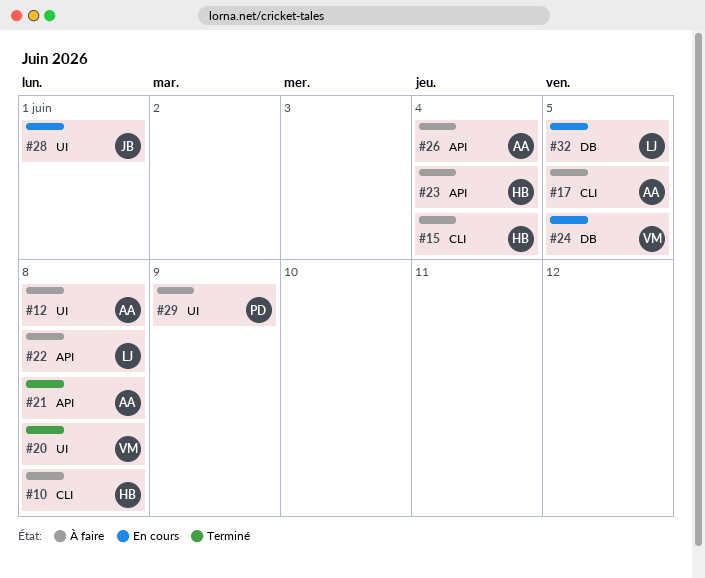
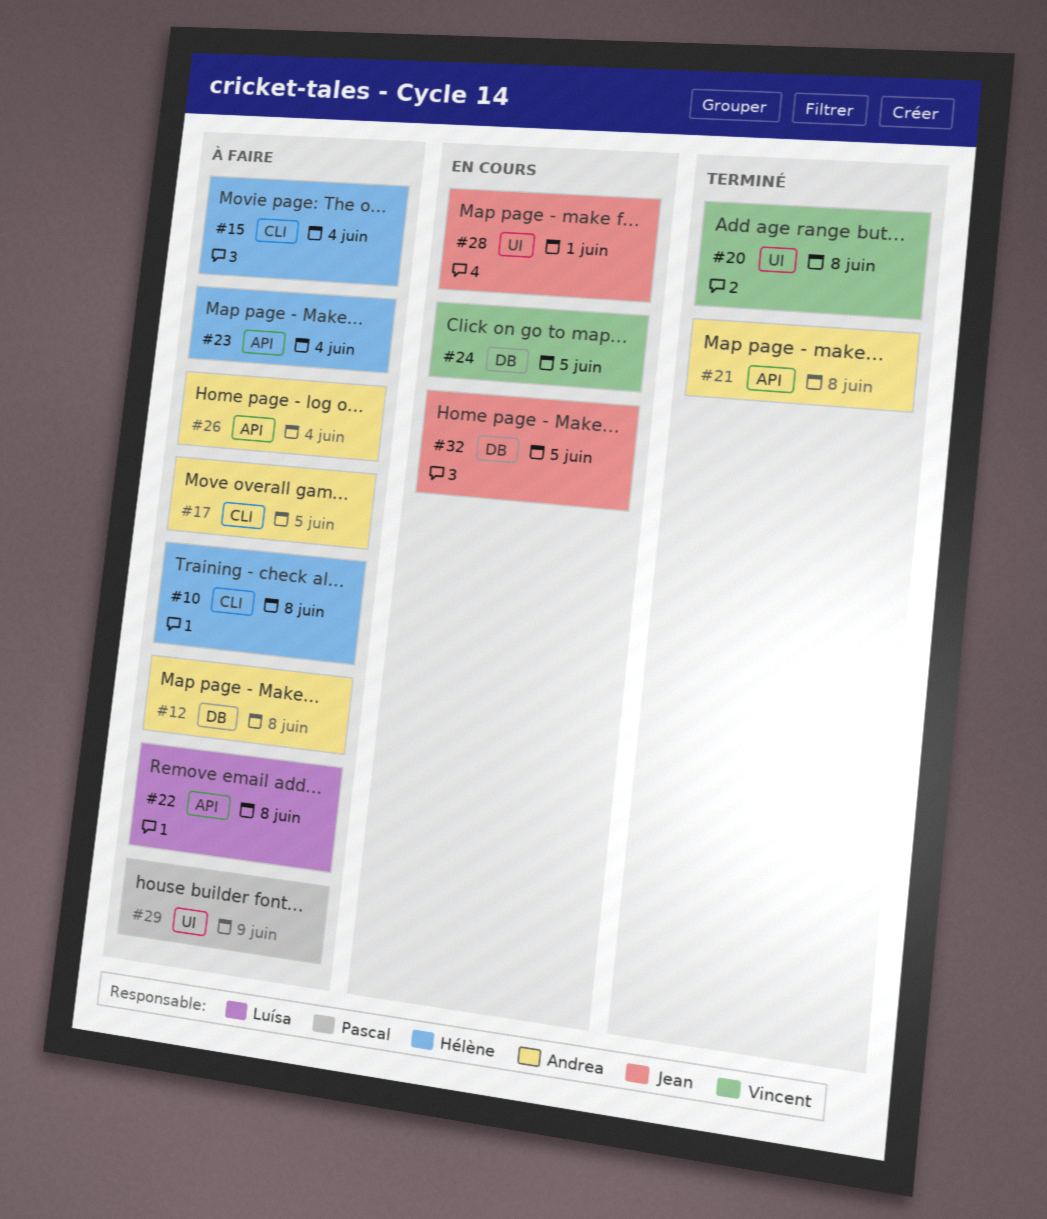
#12, label: UI -> DB
#32, owner: Luísa -> Jean

